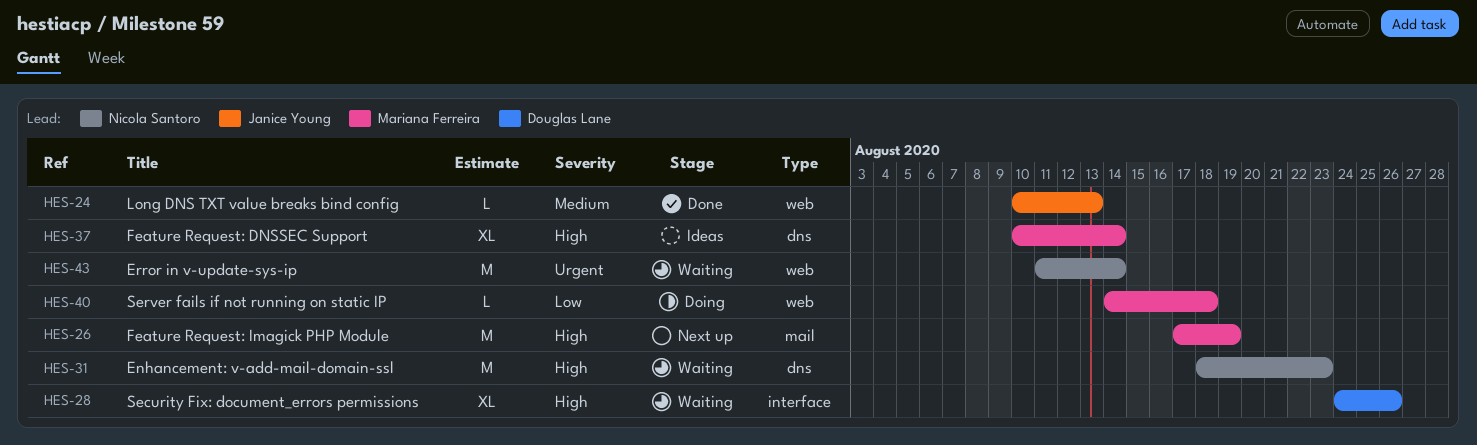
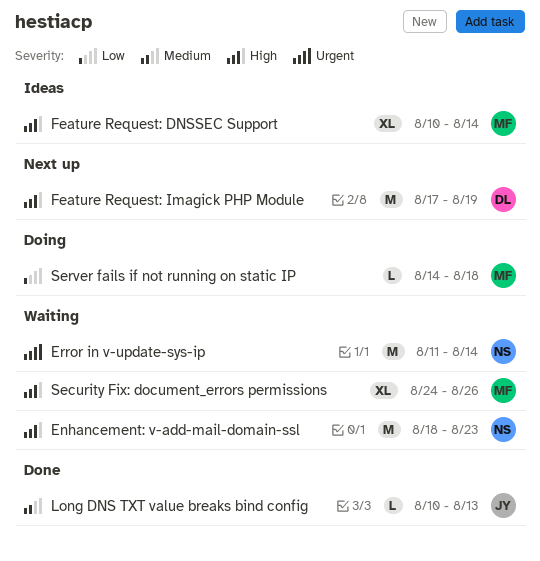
Feature Request: Imagick PHP Module, owner: Mariana Ferreira -> Douglas Lane
Security Fix: document_errors permissions, owner: Douglas Lane -> Mariana Ferreira

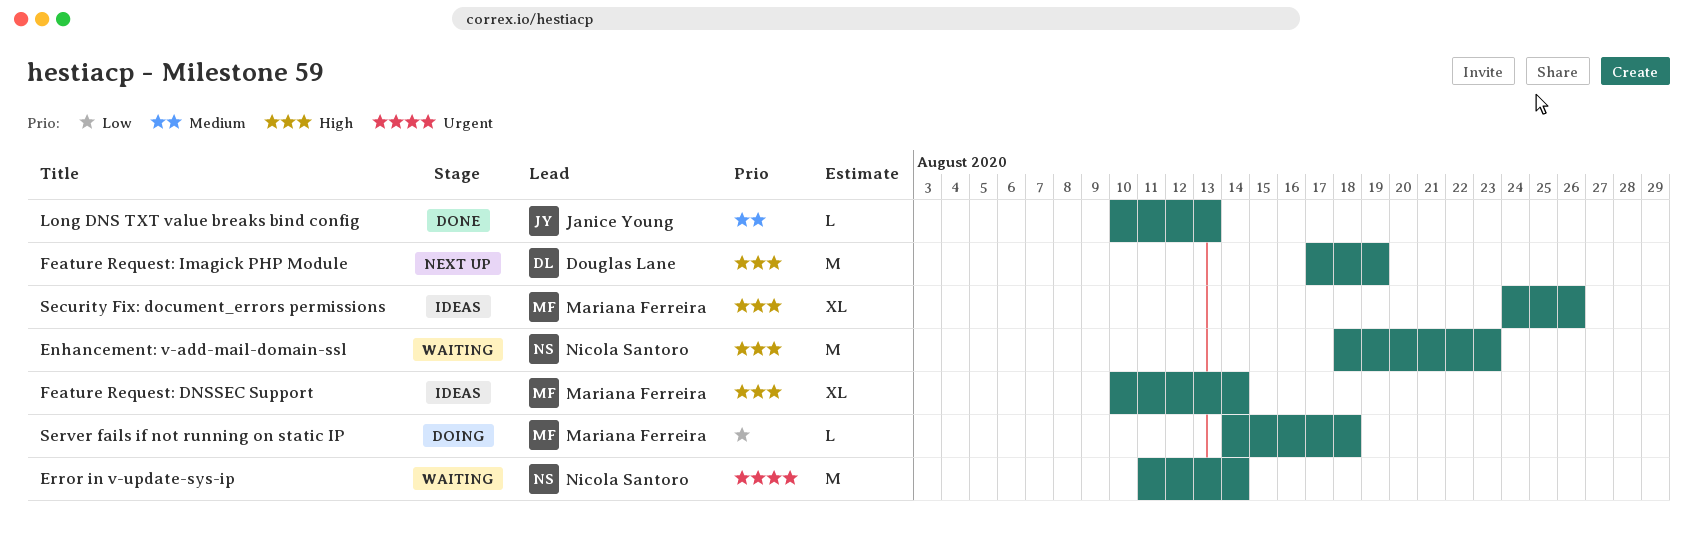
Security Fix: document_errors permissions, status: Waiting -> Ideas

